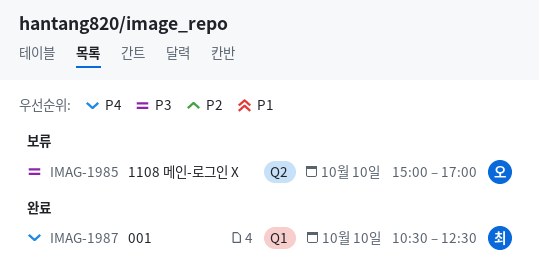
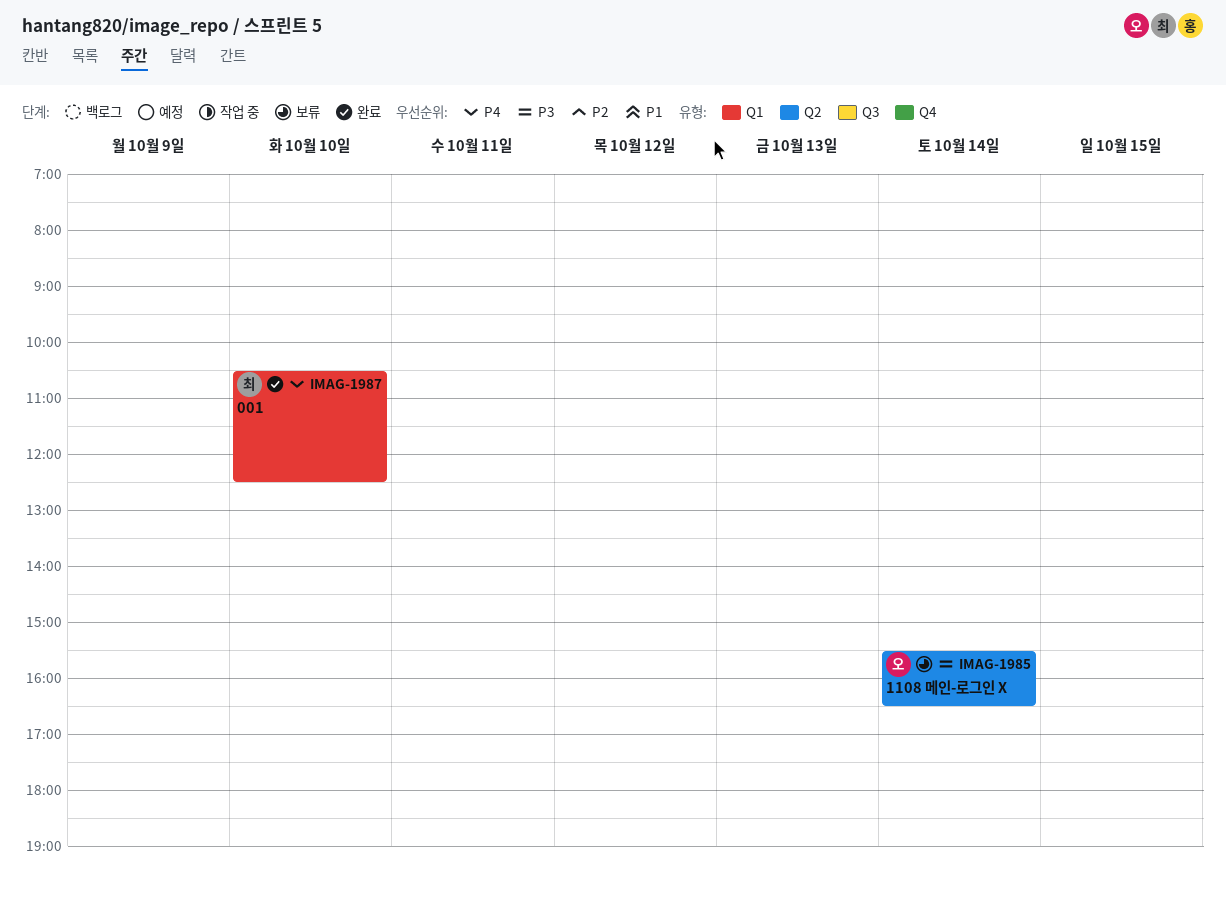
IMAG-1985, day: Oct 10 -> Oct 14
IMAG-1985, begins: 15:00 -> 15:30
IMAG-1985, ends: 17:00 -> 16:30

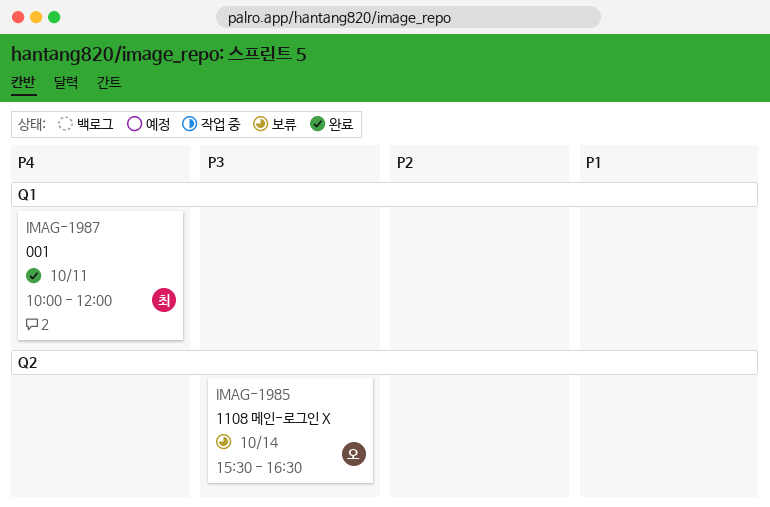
IMAG-1987, day: Oct 10 -> Oct 11
IMAG-1987, begins: 10:30 -> 10:00
IMAG-1987, ends: 12:30 -> 12:00

